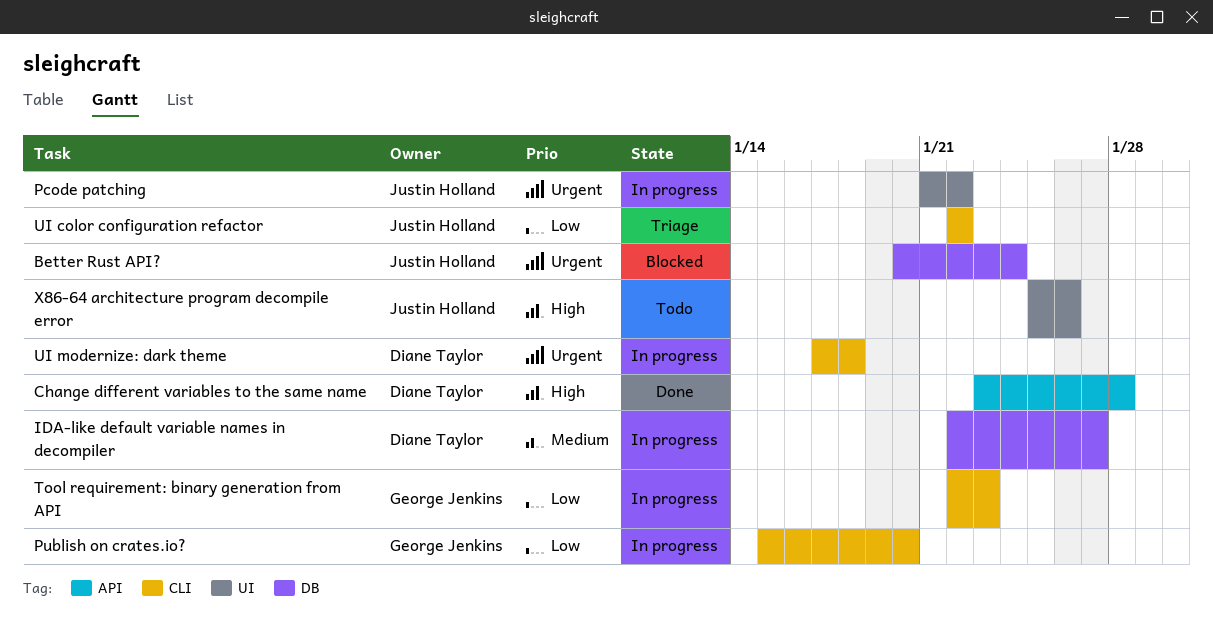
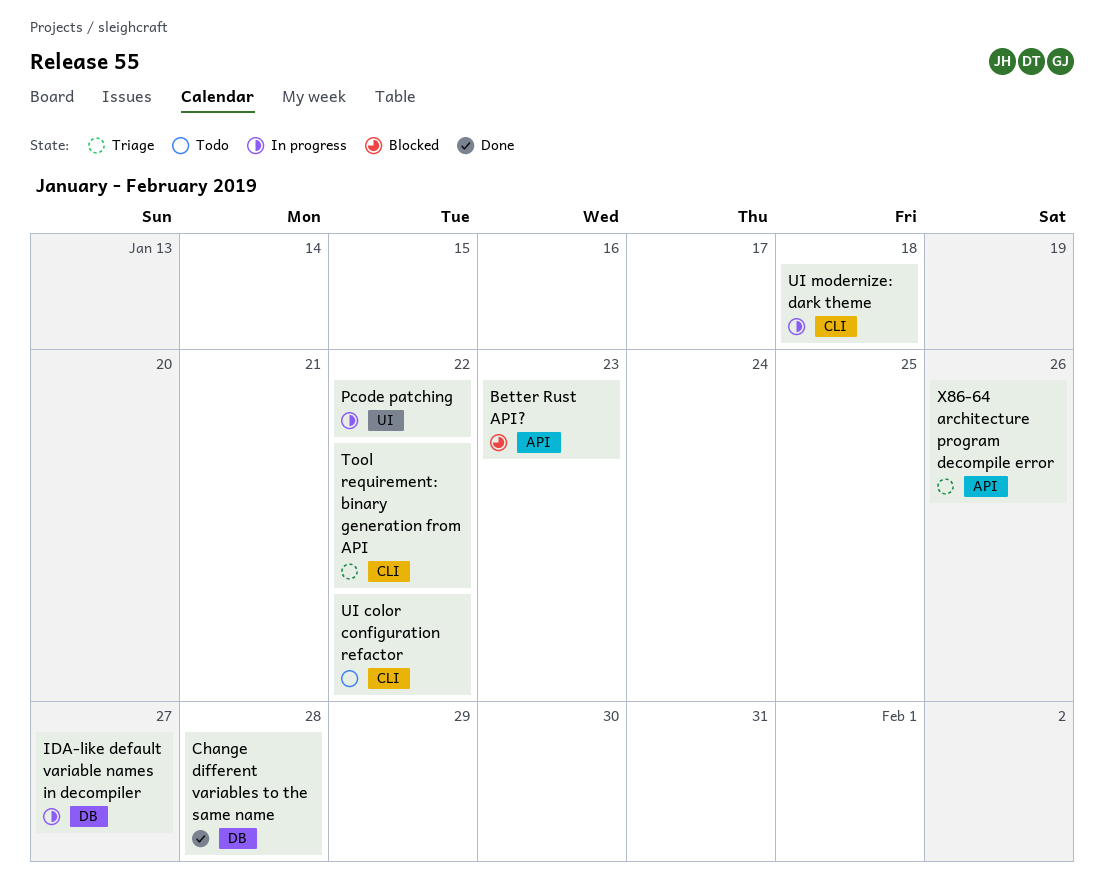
Better Rust API?, label: DB -> API
Better Rust API?, due: Jan 24 -> Jan 23
Change different variables to the same name, label: API -> DB
Publish on crates.io?: present -> none
Tool requirement: binary generation from API, status: In progress -> Triage
Tool requirement: binary generation from API, due: Jan 23 -> Jan 22
UI color configuration refactor, status: Triage -> Todo
X86-64 architecture program decompile error, status: Todo -> Triage
X86-64 architecture program decompile error, label: UI -> API

